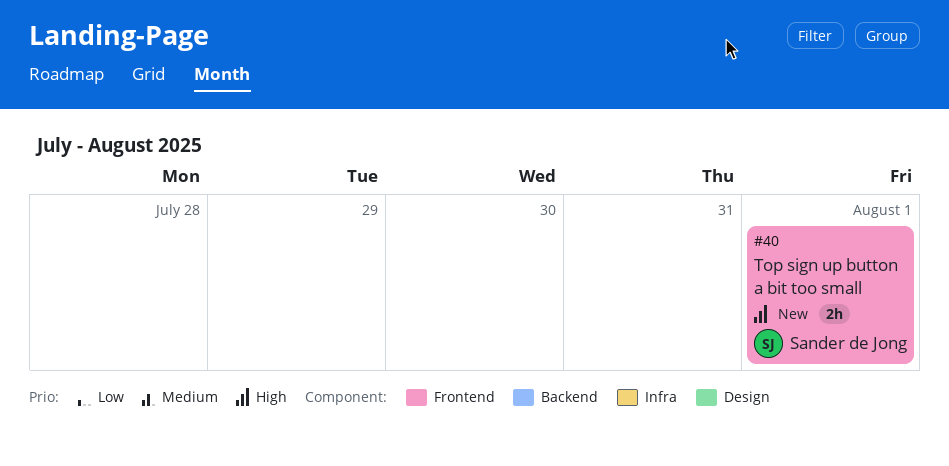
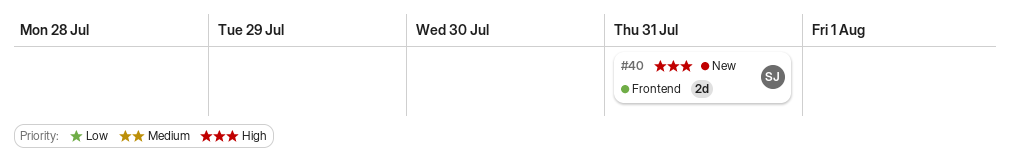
#40, estimate: 2h -> 2d
#40, due: Aug 1 -> Jul 31

